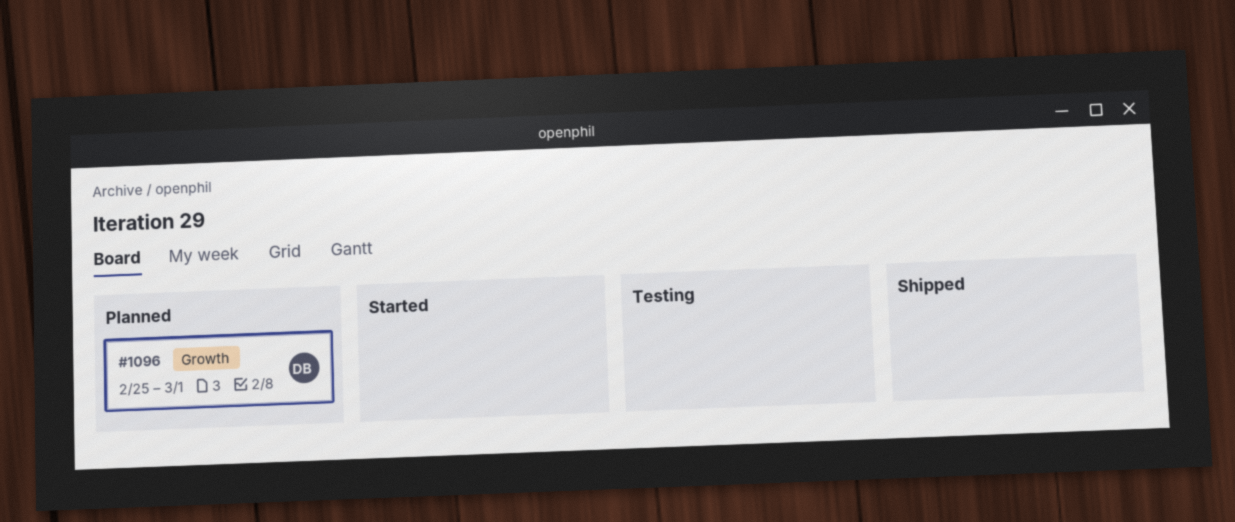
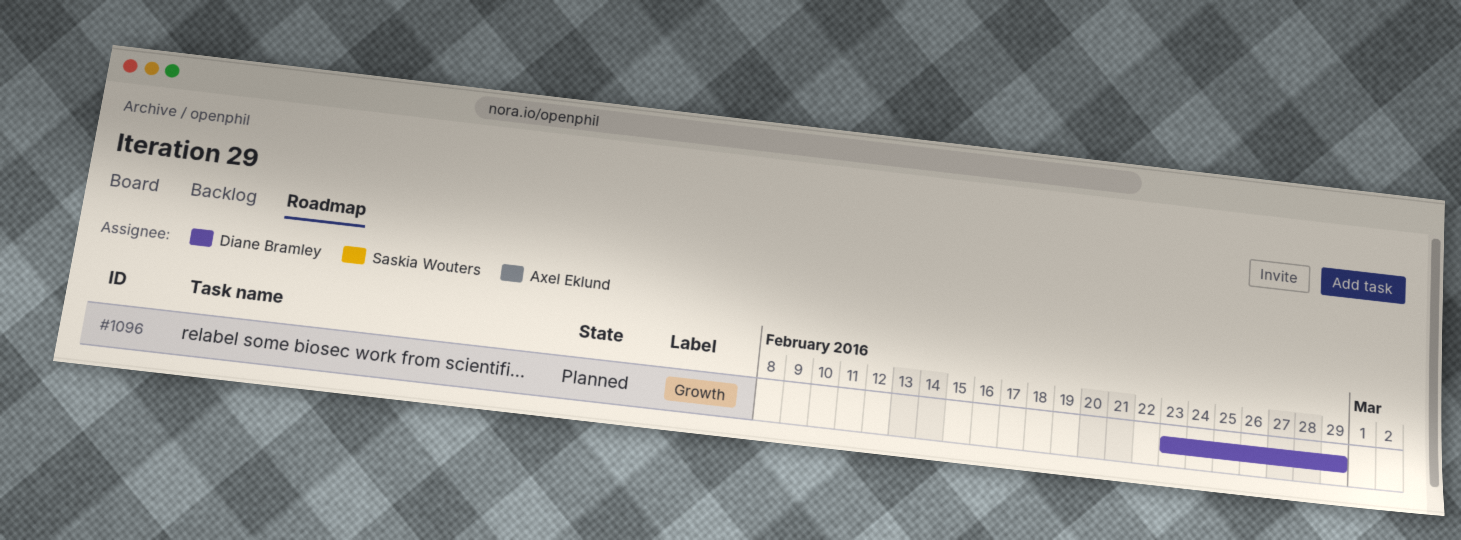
#1096, start: Feb 25 -> Feb 23
#1096, due: Mar 1 -> Feb 29

